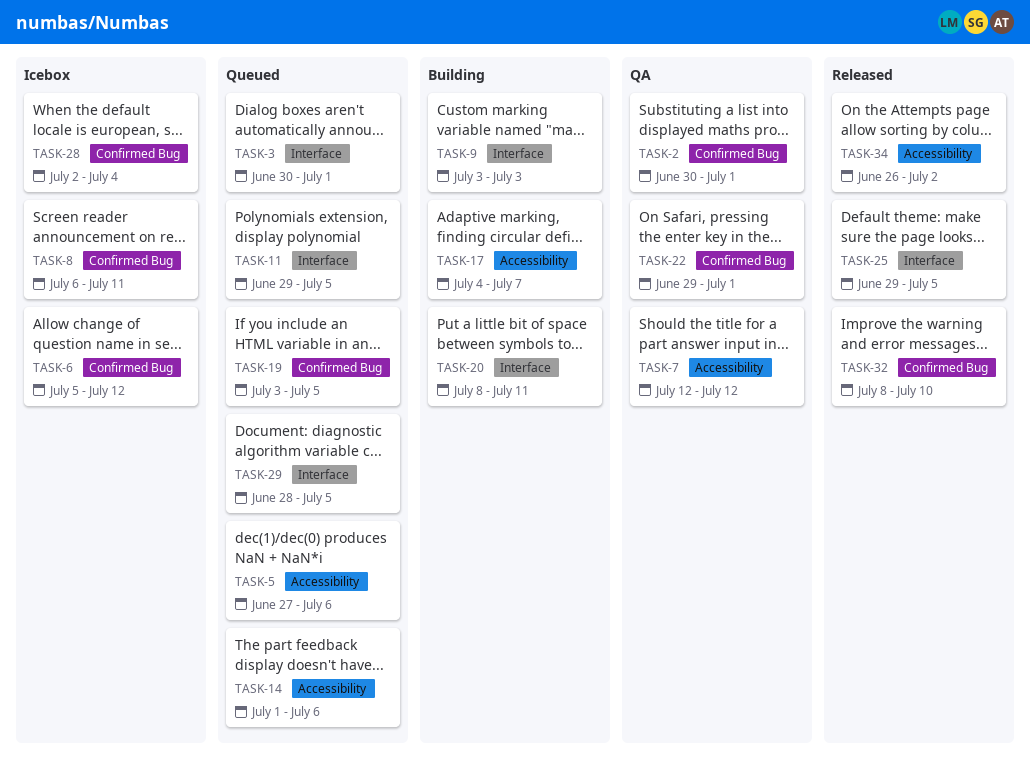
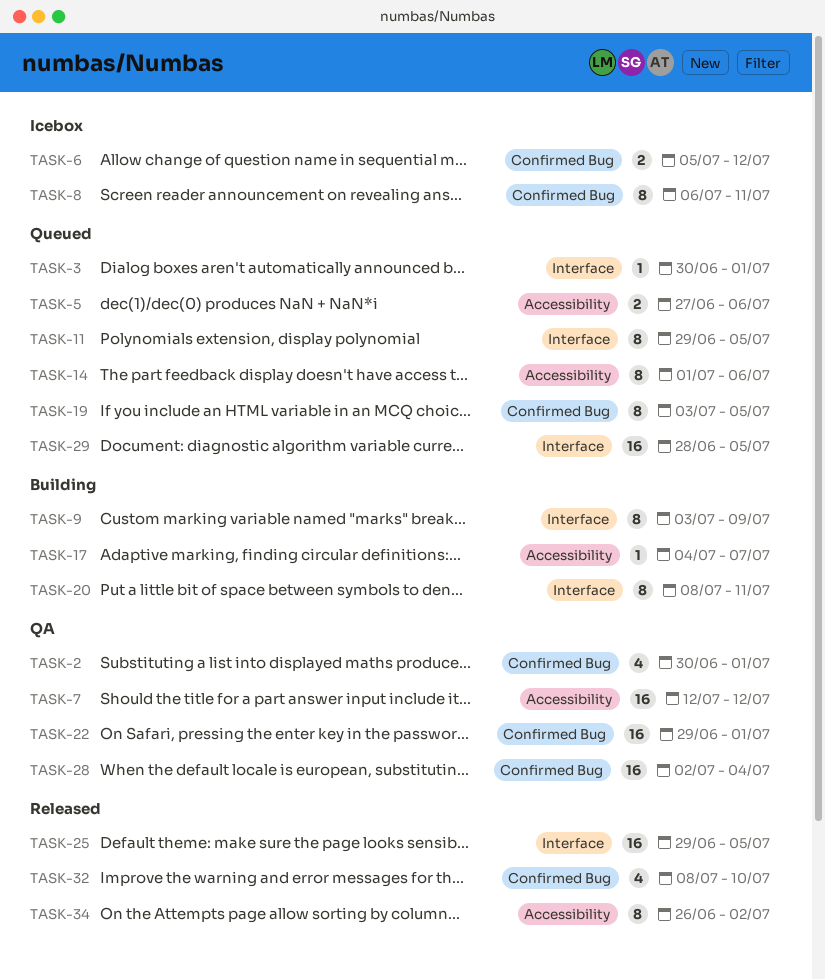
TASK-9, due: Jul 3 -> Jul 9
TASK-28, status: Icebox -> QA

